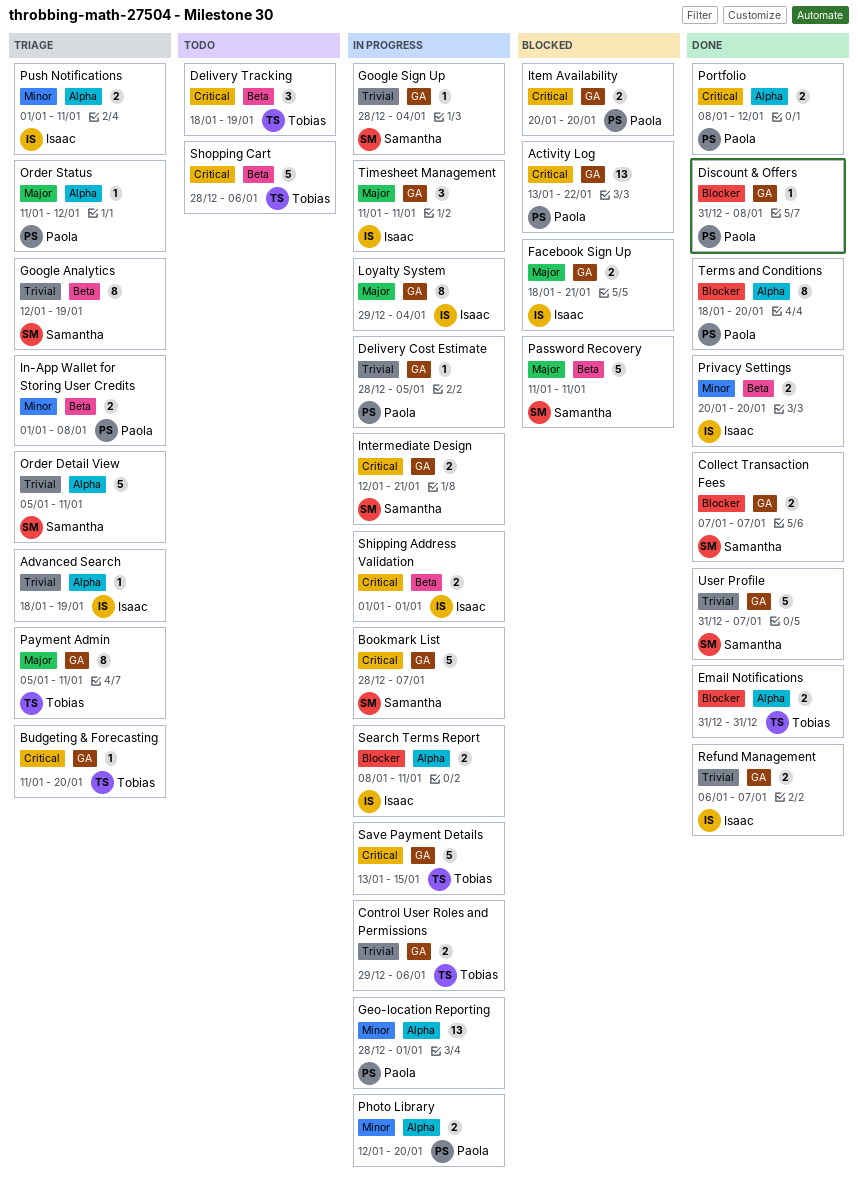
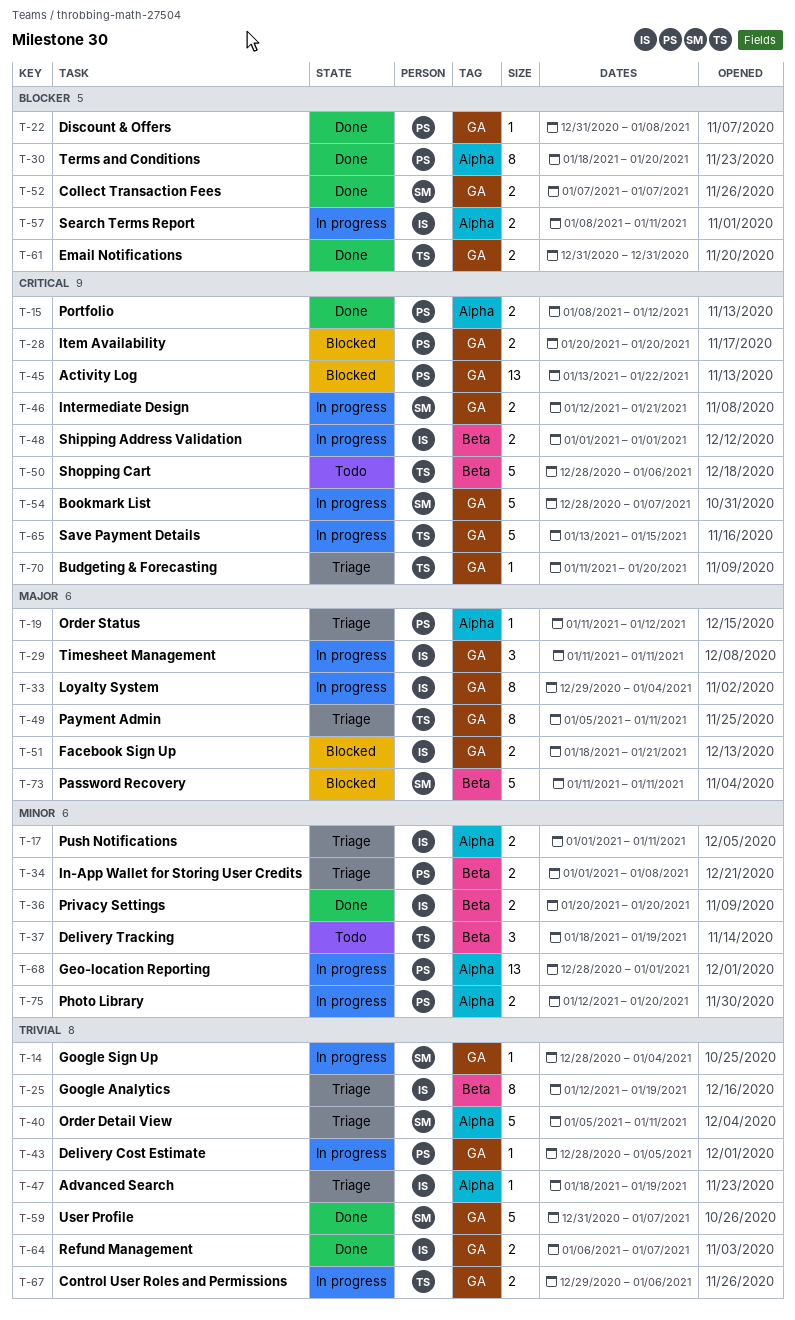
Delivery Tracking, priority: Critical -> Minor
Email Notifications, label: Alpha -> GA
Google Analytics, owner: Samantha -> Isaac

